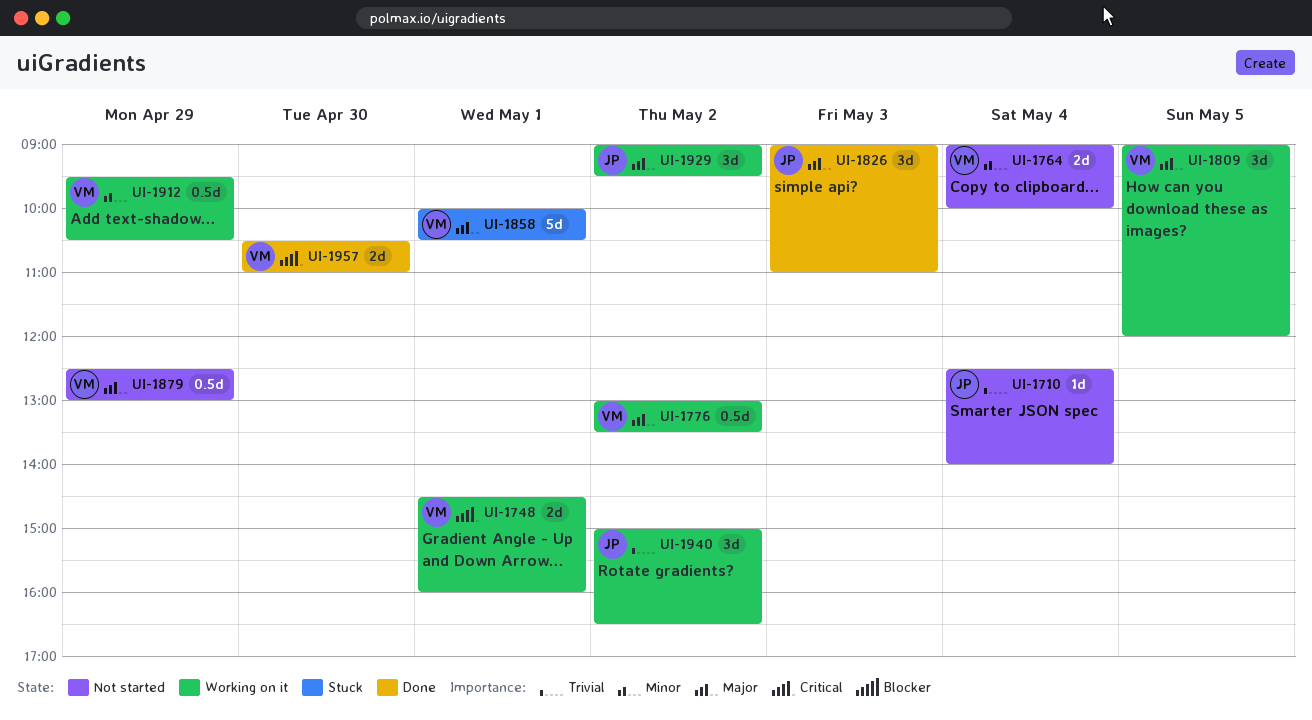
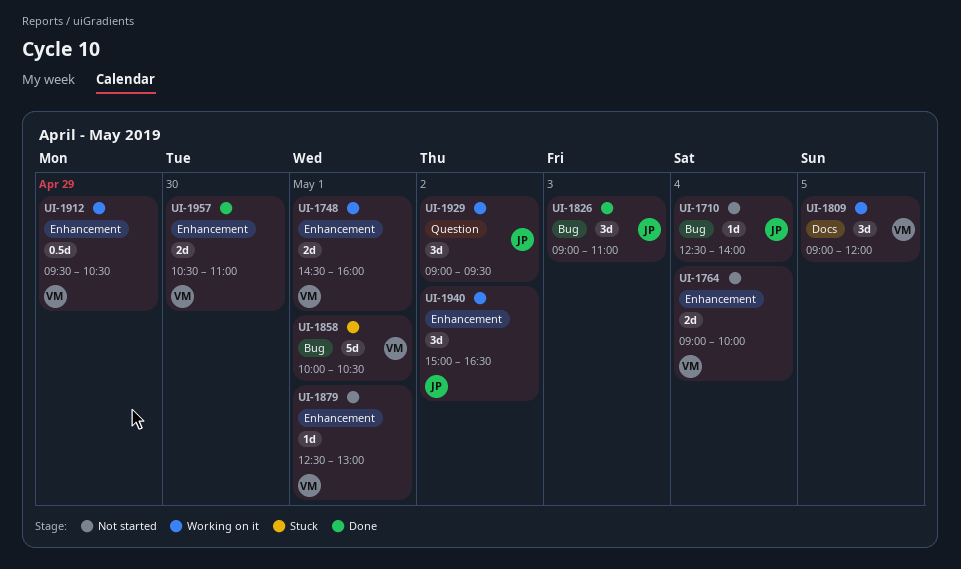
UI-1776: present -> none
UI-1879, estimate: 0.5d -> 1d
UI-1879, day: Apr 29 -> May 1

